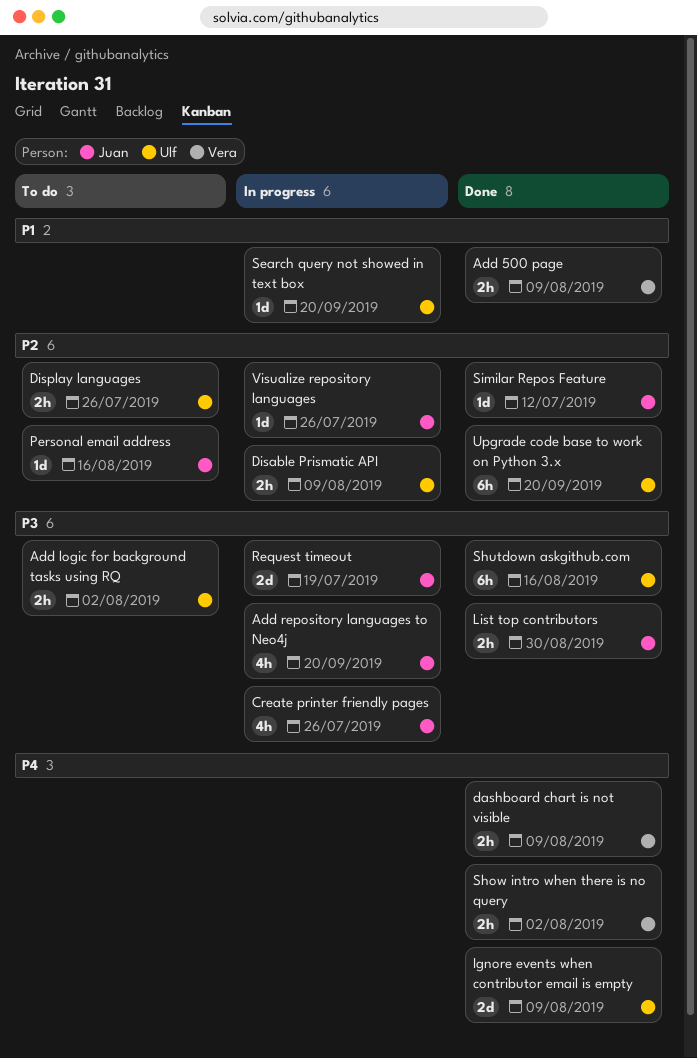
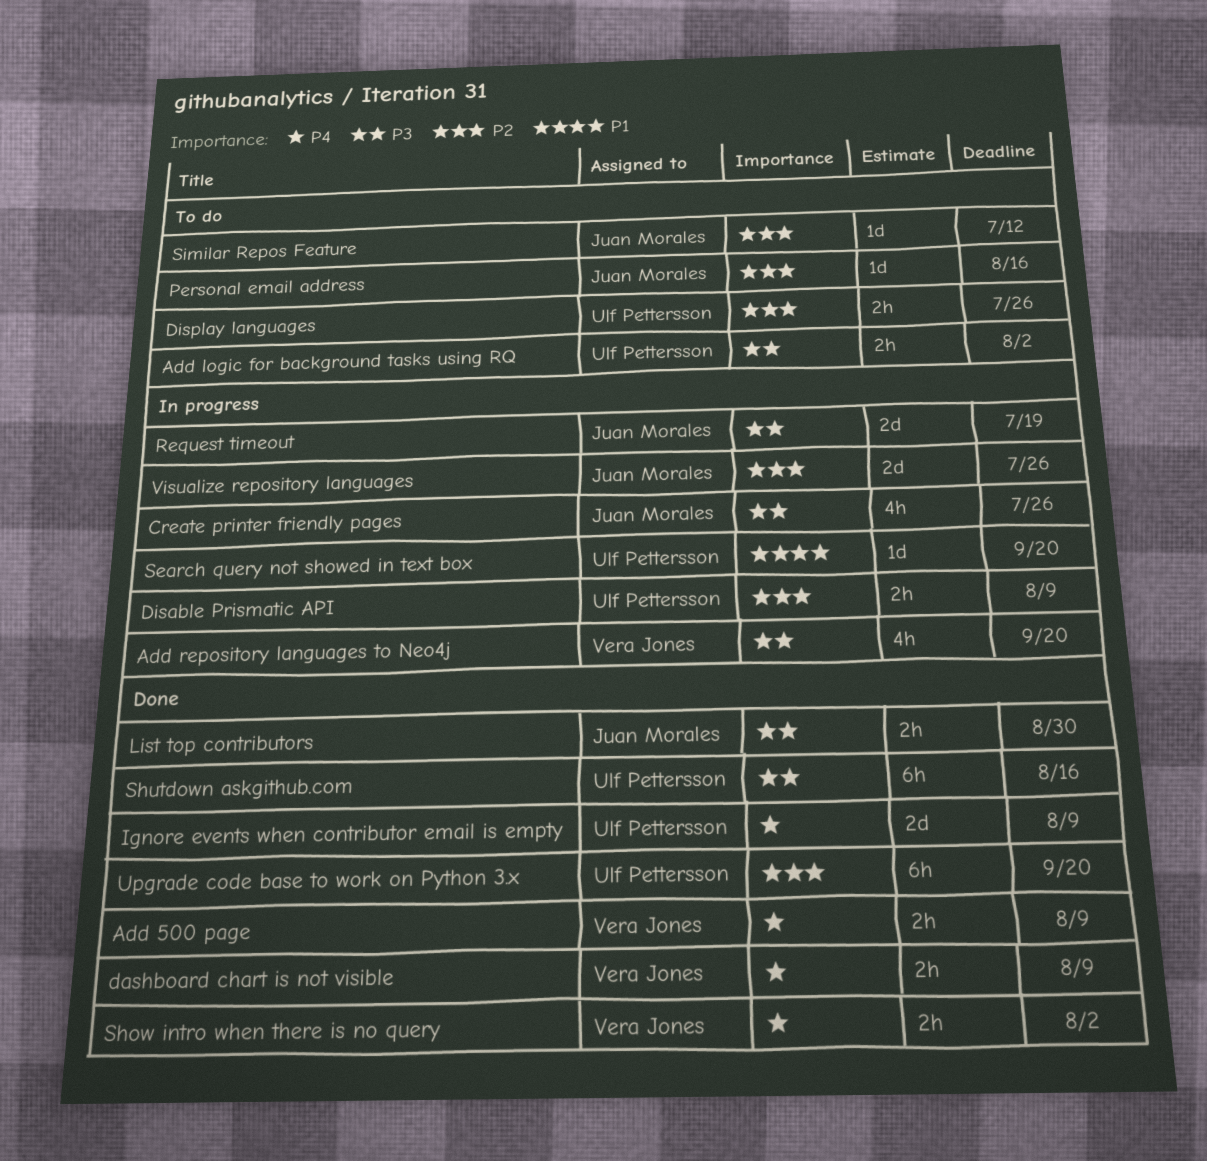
Add 500 page, priority: P1 -> P4
Add repository languages to Neo4j, owner: Juan Morales -> Vera Jones
Similar Repos Feature, status: Done -> To do
Visualize repository languages, estimate: 1d -> 2d

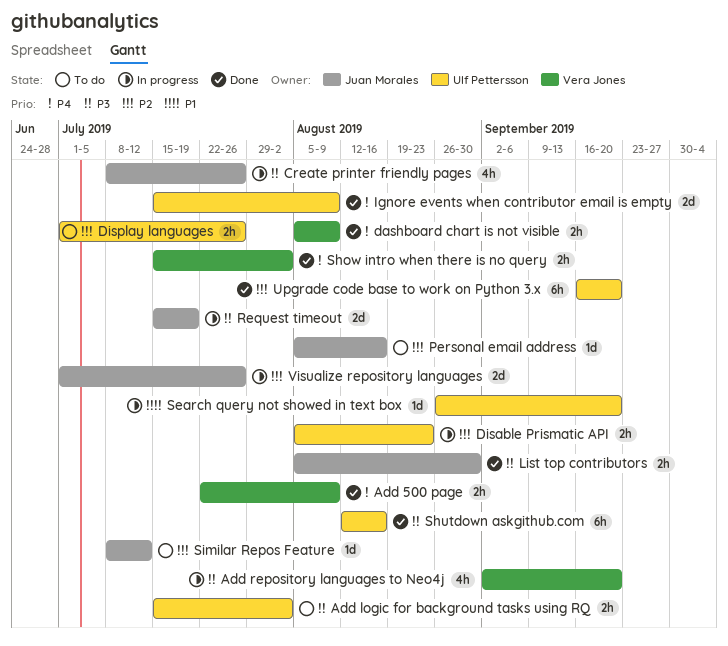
Disable Prismatic API, due: Aug 9 -> Aug 23

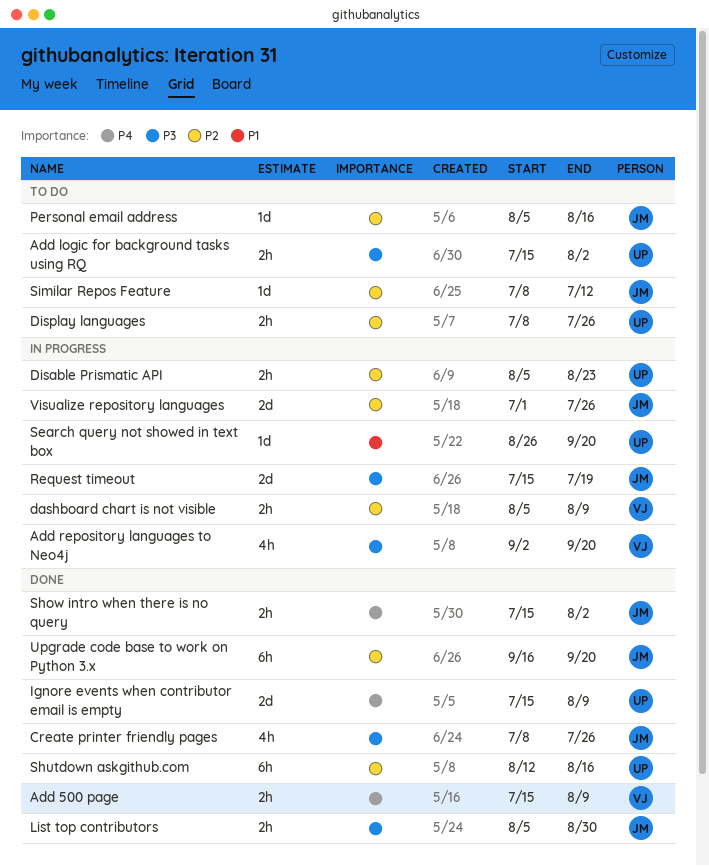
Add 500 page, start: Jul 22 -> Jul 15
Create printer friendly pages, status: In progress -> Done
dashboard chart is not visible, status: Done -> In progress
dashboard chart is not visible, priority: P4 -> P2
Display languages, start: Jul 1 -> Jul 8
Show intro when there is no query, owner: Vera Jones -> Juan Morales
Shutdown askgithub.com, priority: P3 -> P2
Upgrade code base to work on Python 3.x, owner: Ulf Pettersson -> Juan Morales

